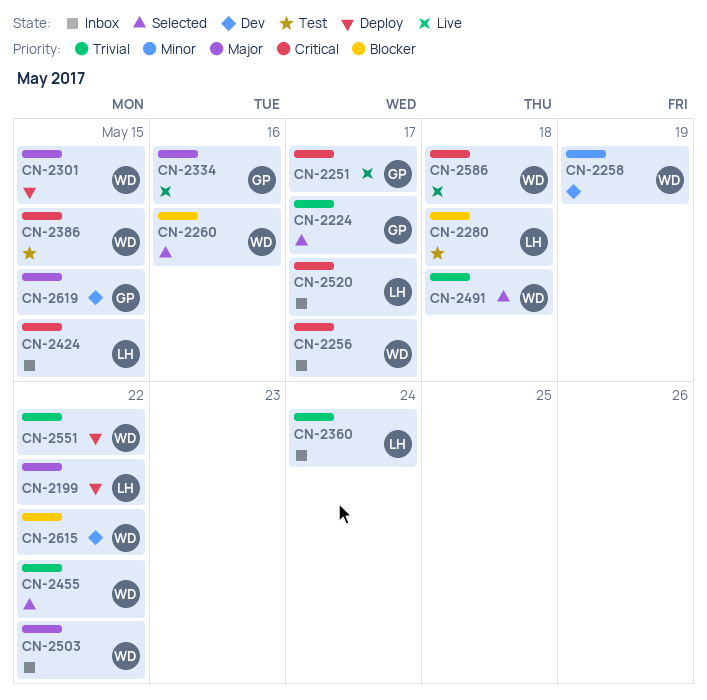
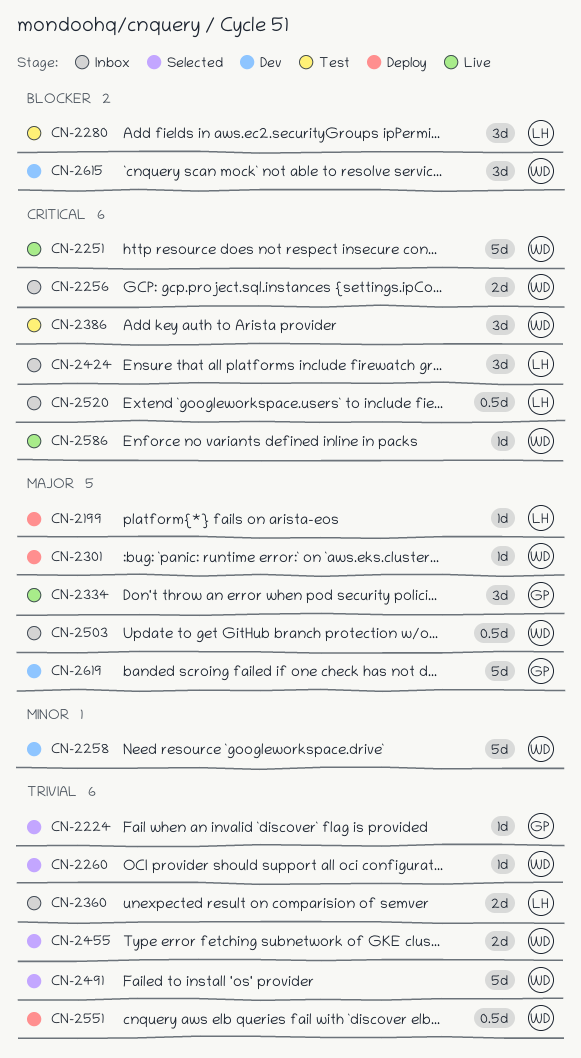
CN-2251, owner: GP -> WD
CN-2260, priority: Blocker -> Trivial

